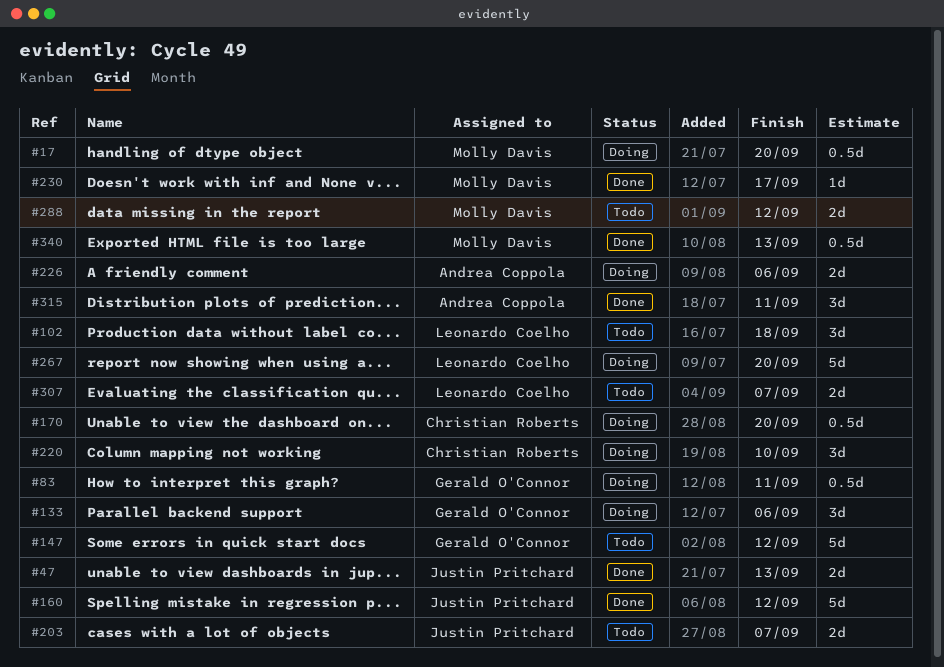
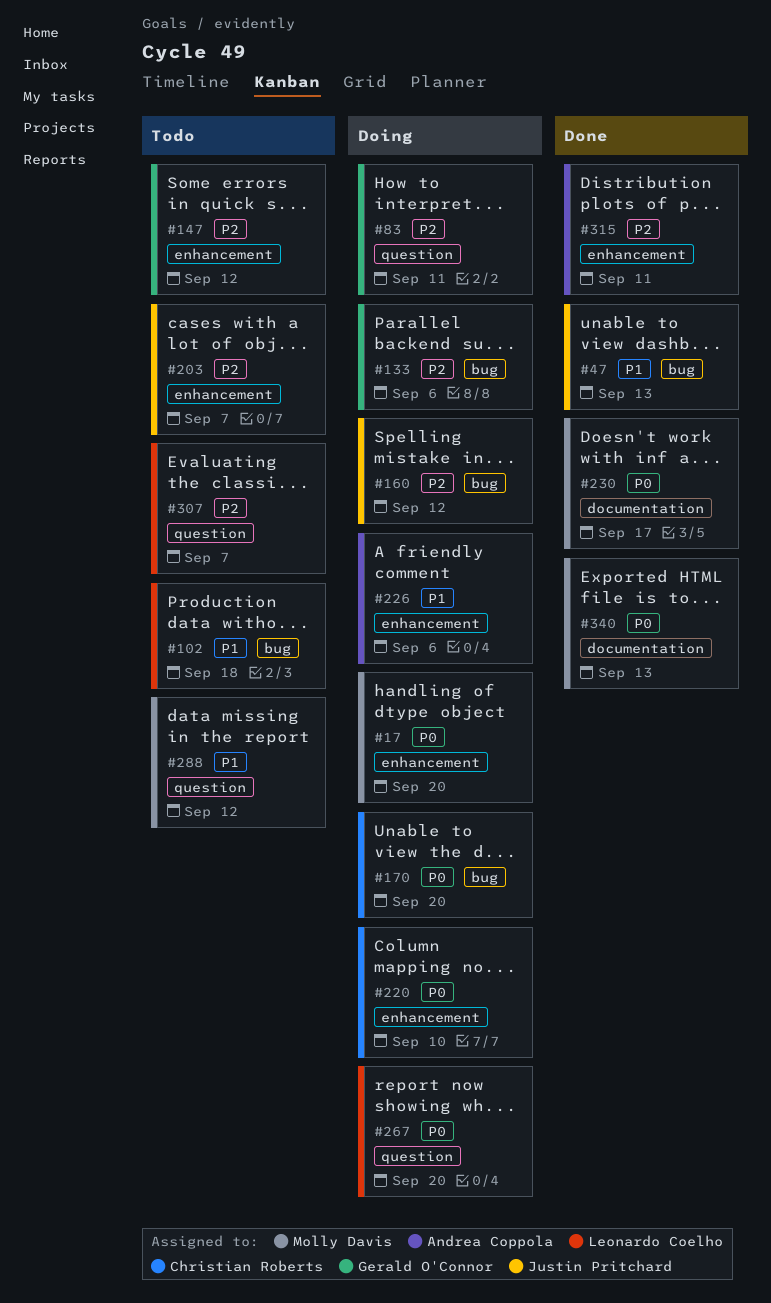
#160, status: Done -> Doing

